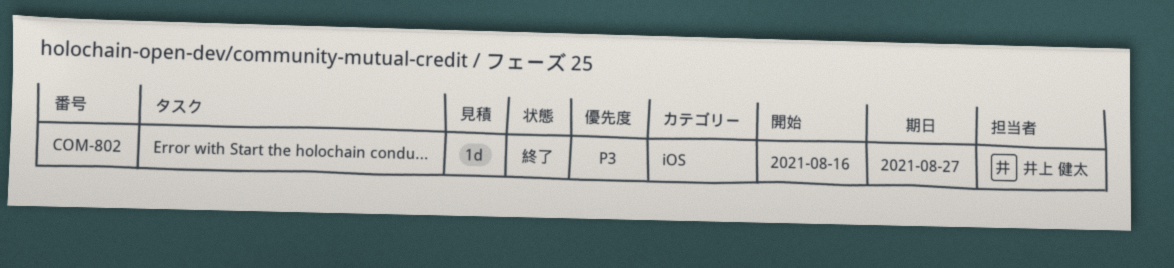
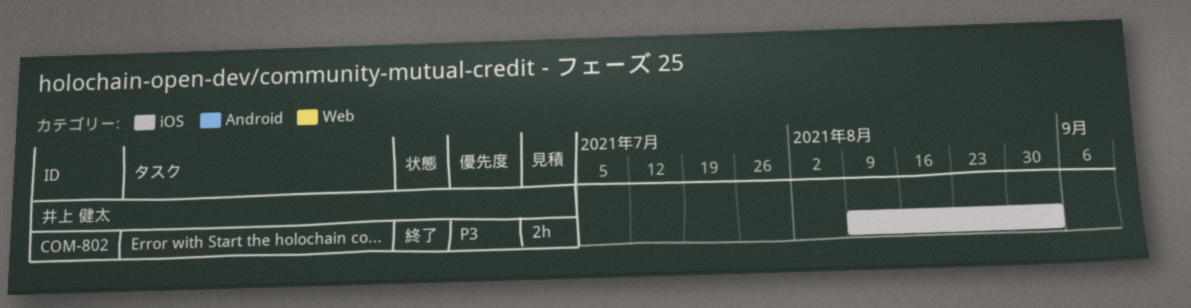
COM-802, estimate: 1d -> 2h
COM-802, start: Aug 16 -> Aug 9
COM-802, due: Aug 27 -> Sep 3

